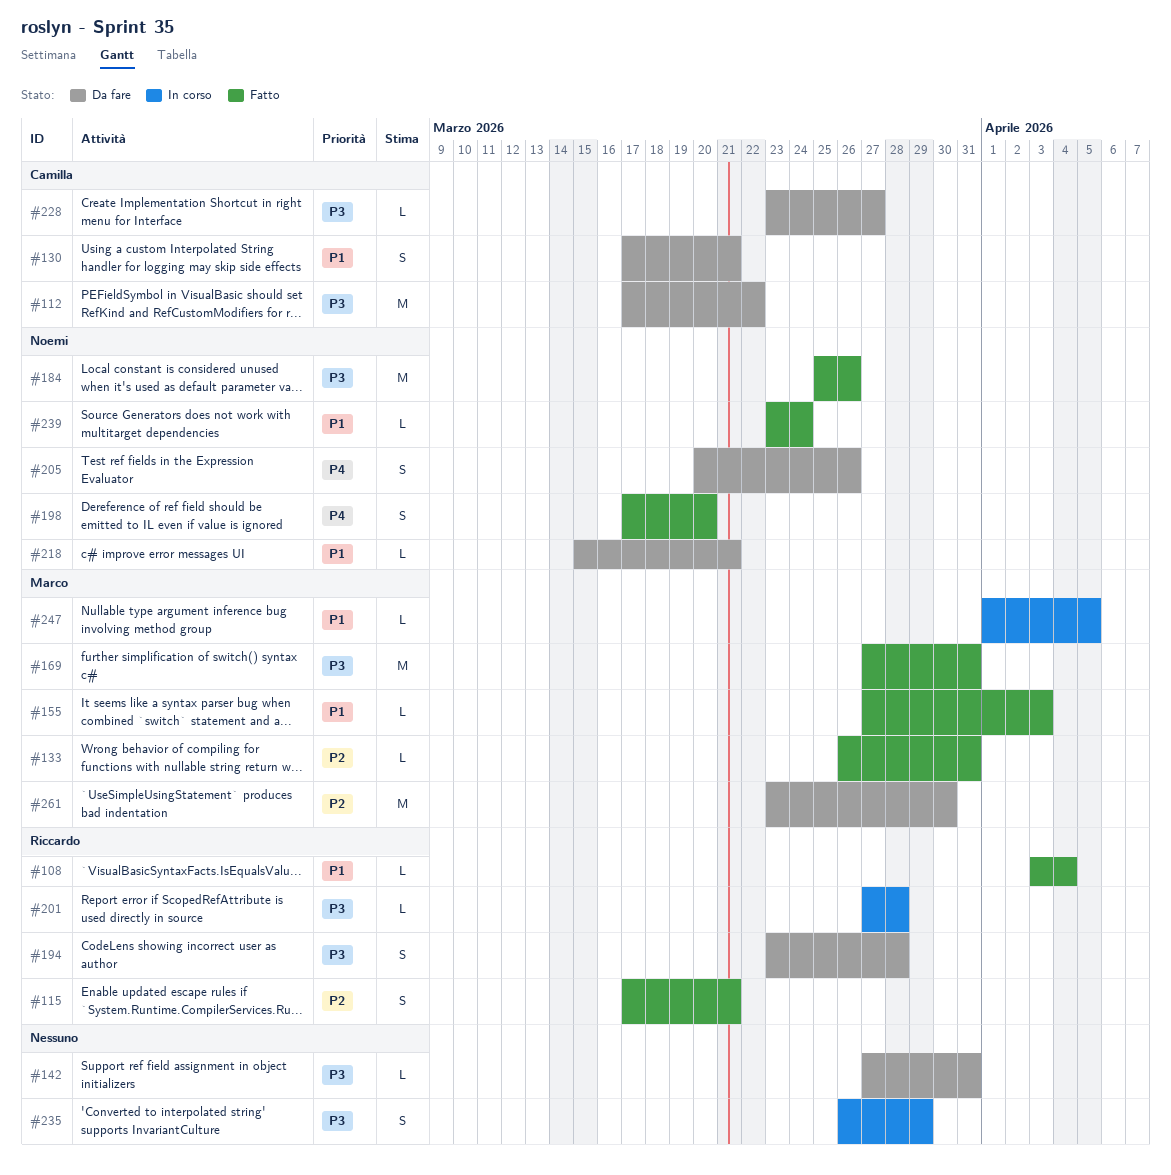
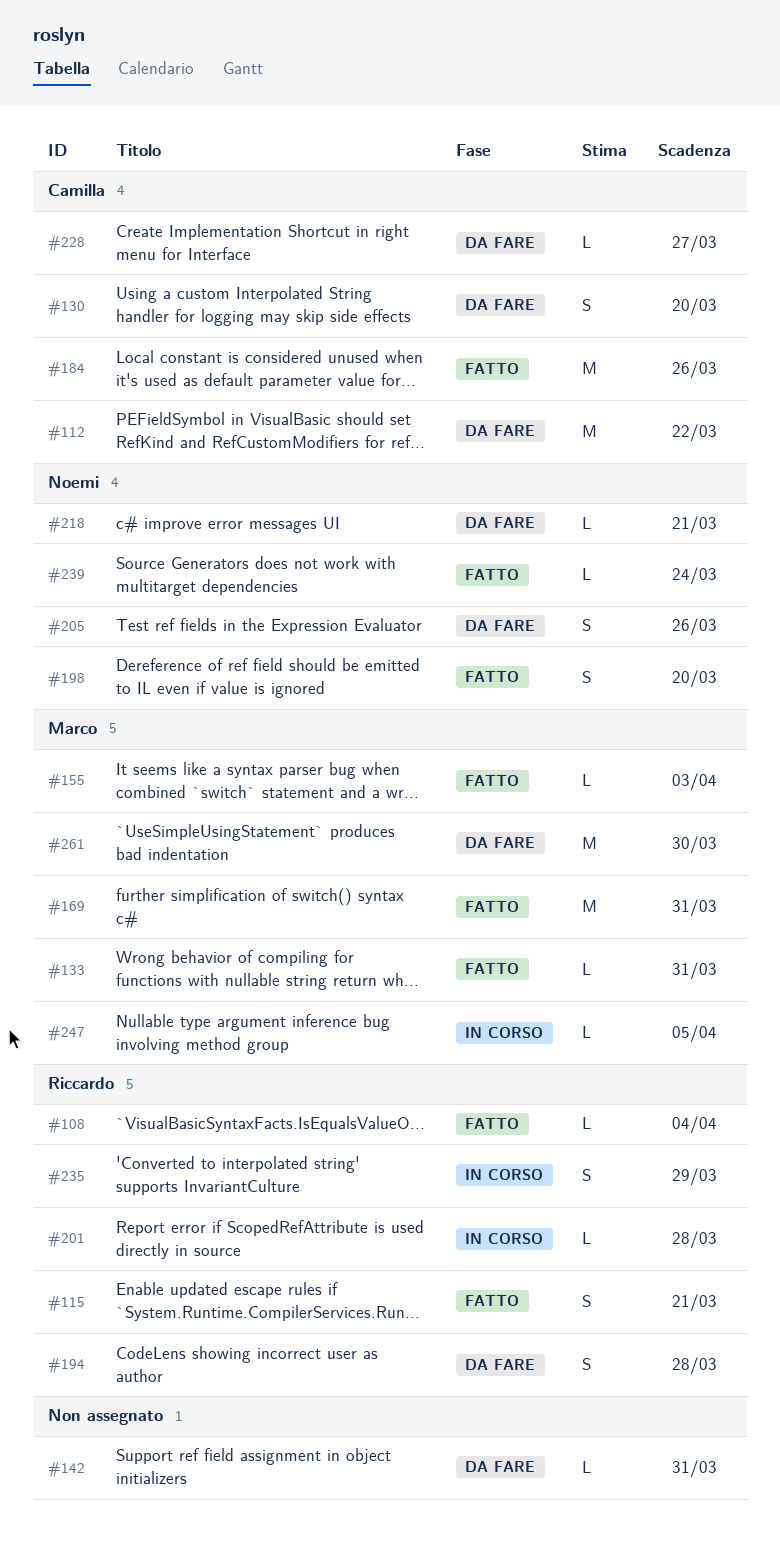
#130, due: Mar 21 -> Mar 20
#184, owner: Noemi -> Camilla
#235, owner: none -> Riccardo

